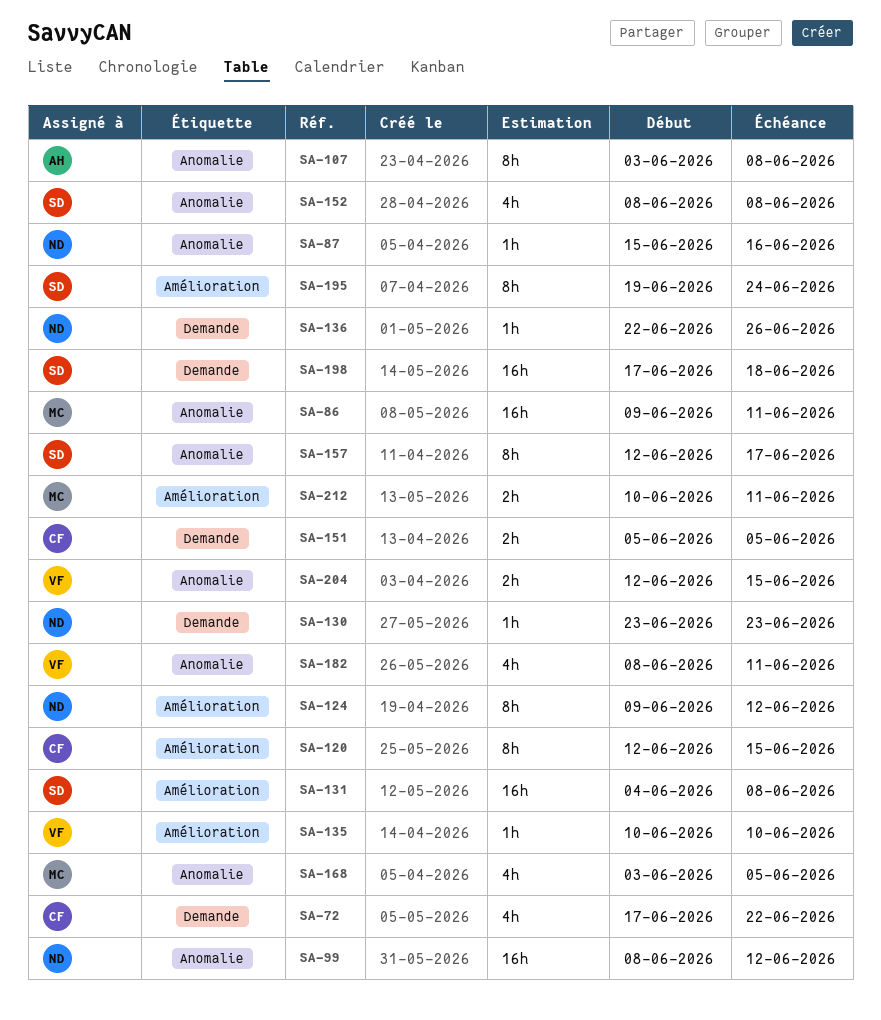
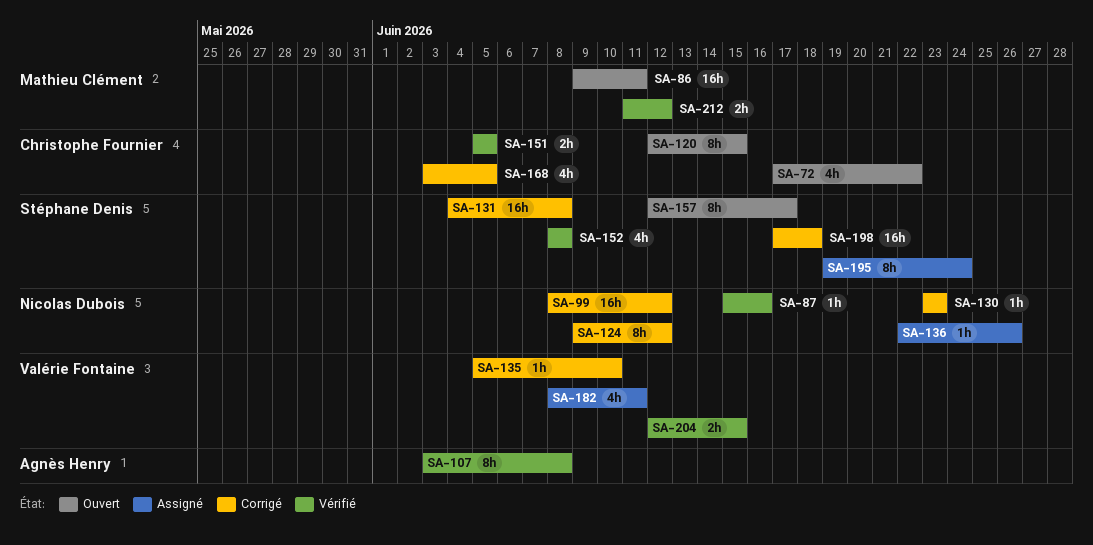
SA-135, start: Jun 10 -> Jun 5
SA-168, owner: Mathieu Clément -> Christophe Fournier
SA-212, start: Jun 10 -> Jun 11
SA-212, due: Jun 11 -> Jun 12

